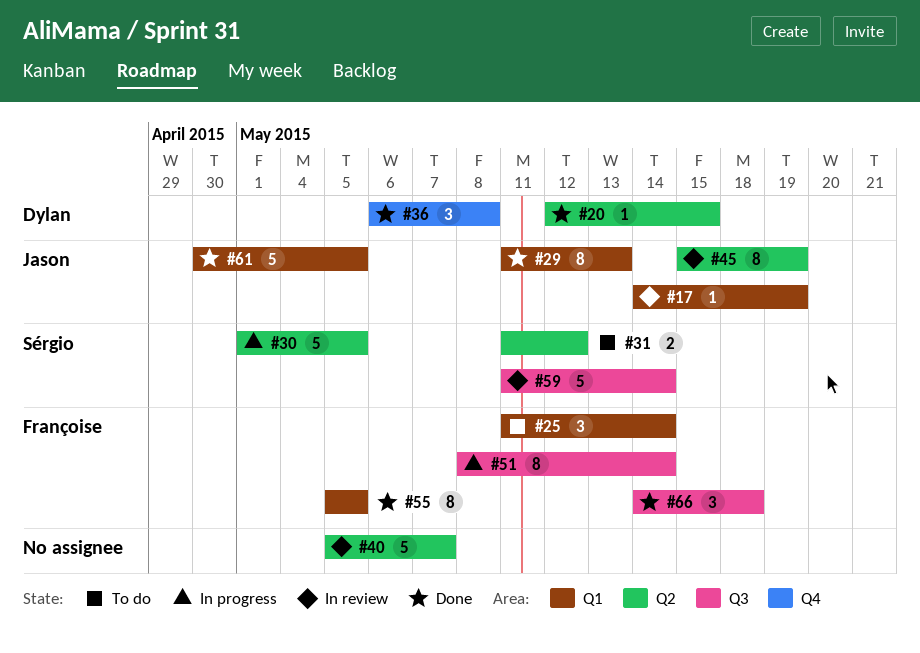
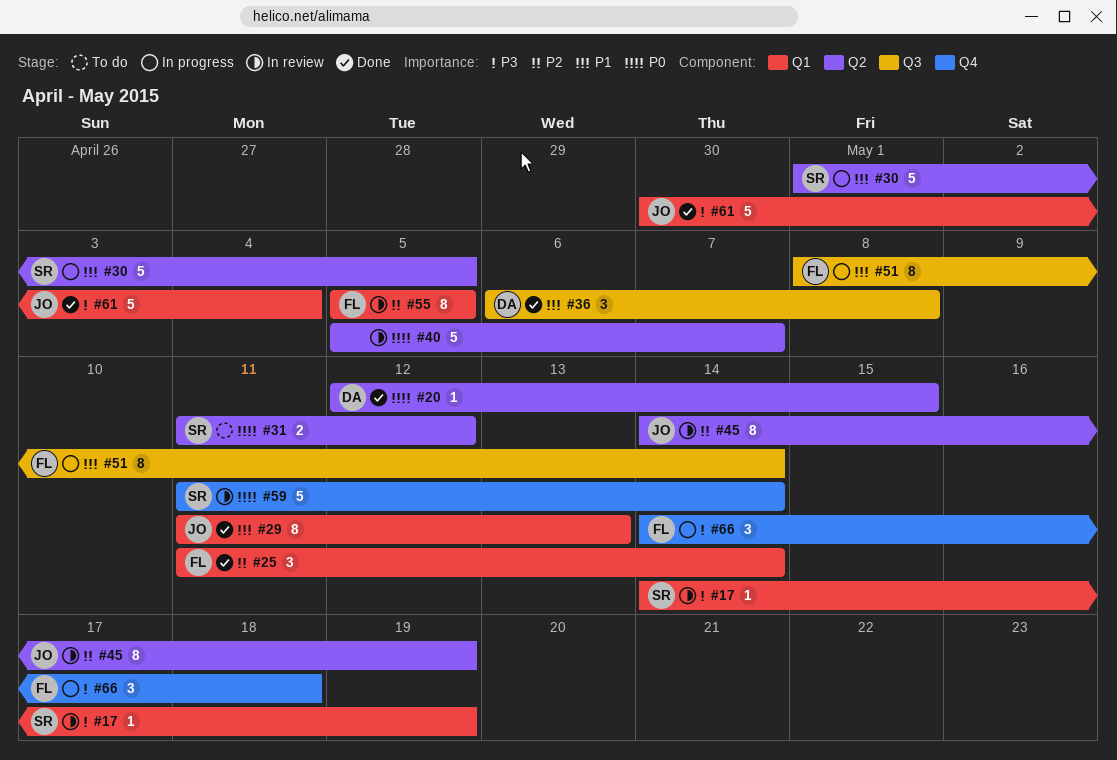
#17, owner: Jason -> Sérgio
#25, status: To do -> Done
#36, label: Q4 -> Q3
#45, start: May 15 -> May 14
#55, status: Done -> In review
#59, label: Q3 -> Q4
#61, due: May 5 -> May 4
#66, status: Done -> In progress
#66, label: Q3 -> Q4

